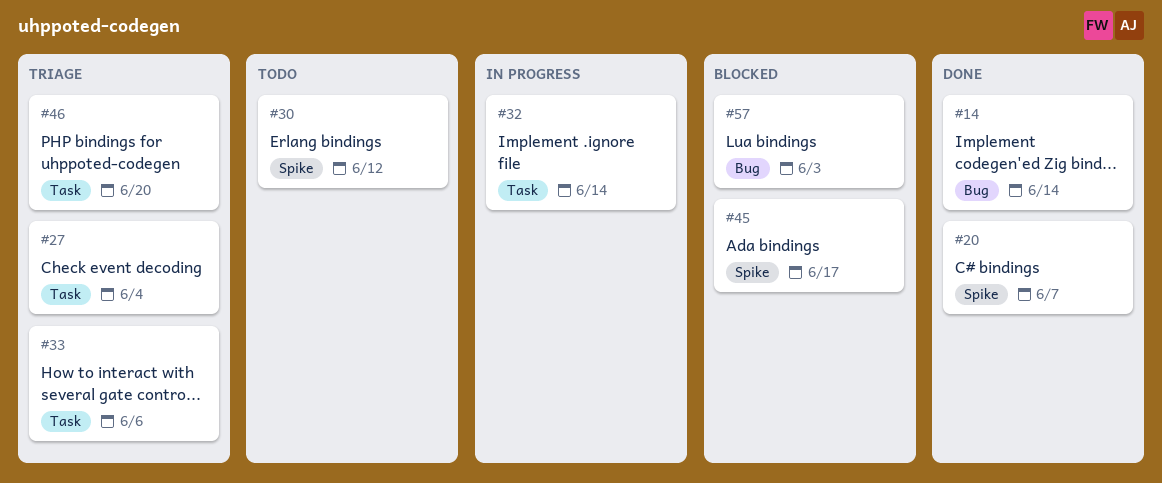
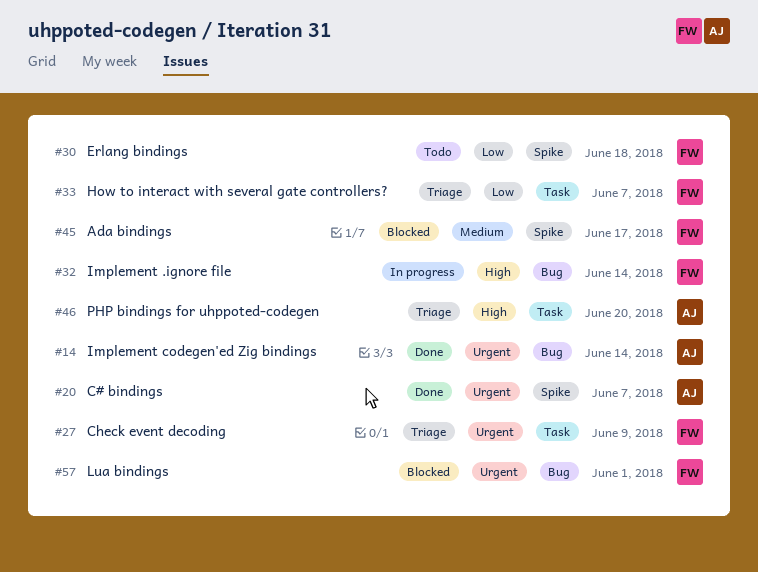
#27, due: Jun 4 -> Jun 9
#30, due: Jun 12 -> Jun 18
#32, label: Task -> Bug
#33, due: Jun 6 -> Jun 7
#57, due: Jun 3 -> Jun 1

